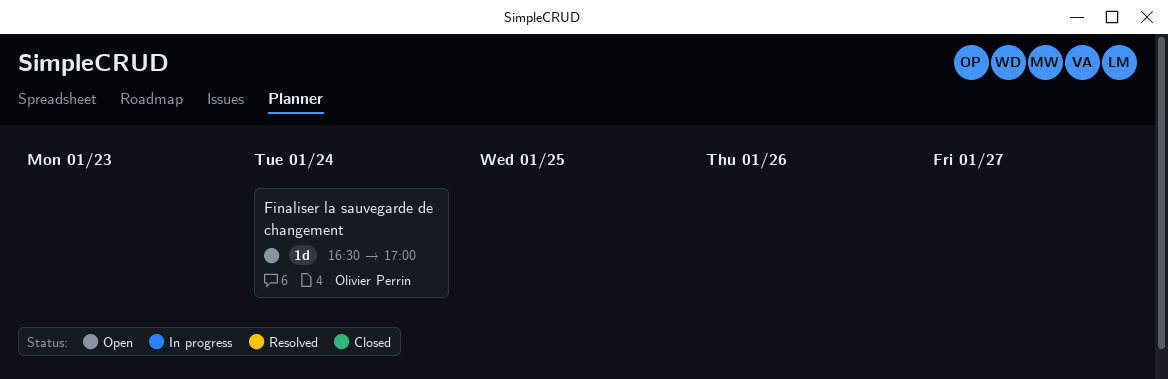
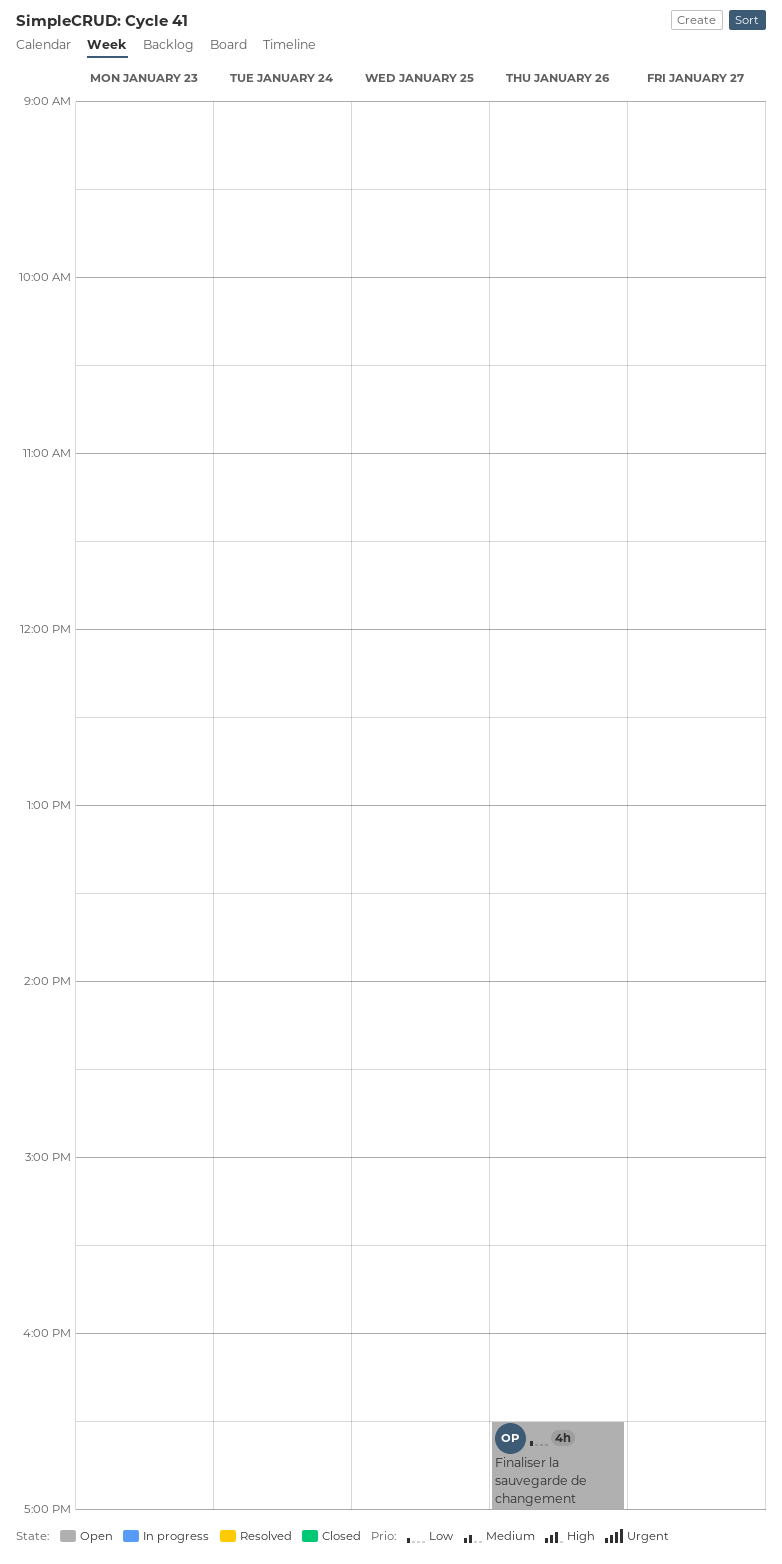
Finaliser la sauvegarde de changement, estimate: 1d -> 4h
Finaliser la sauvegarde de changement, day: Jan 24 -> Jan 26

